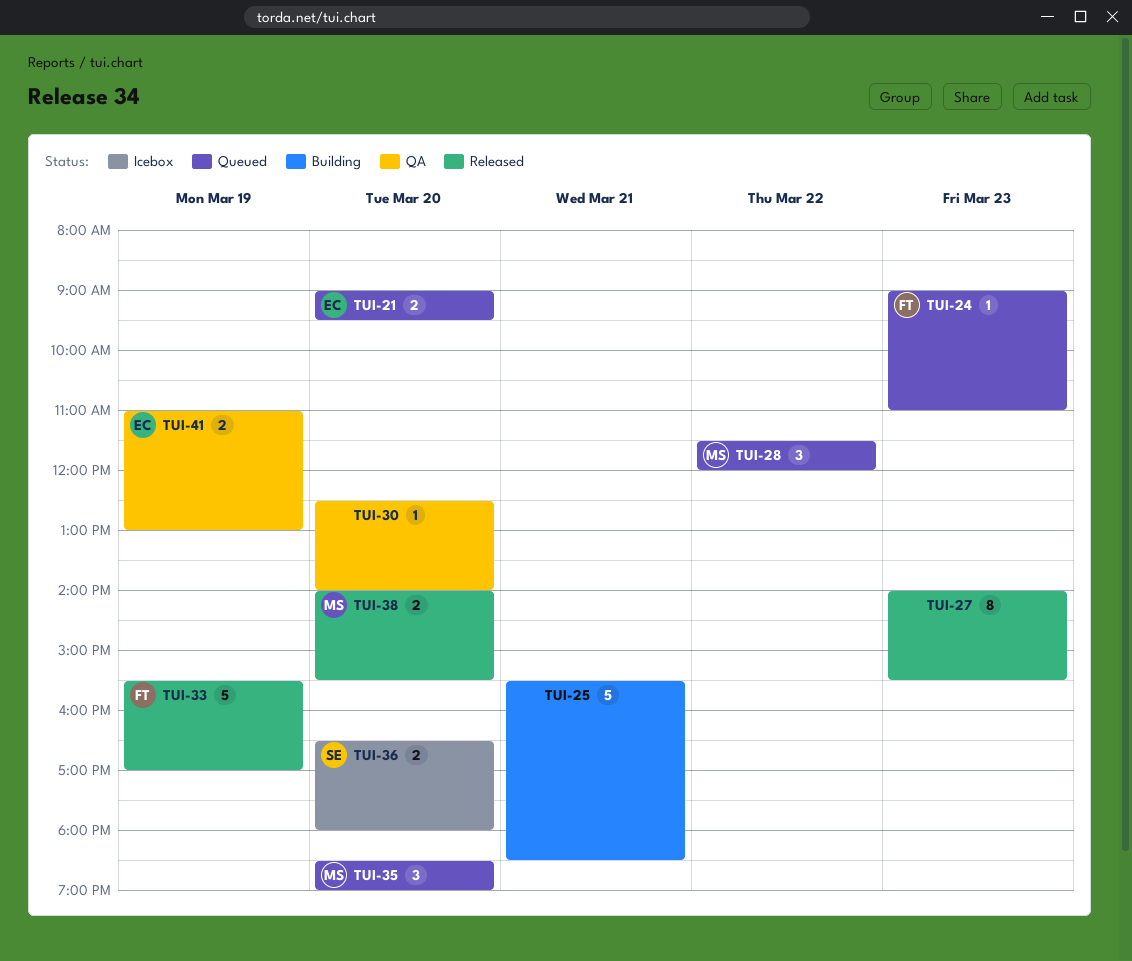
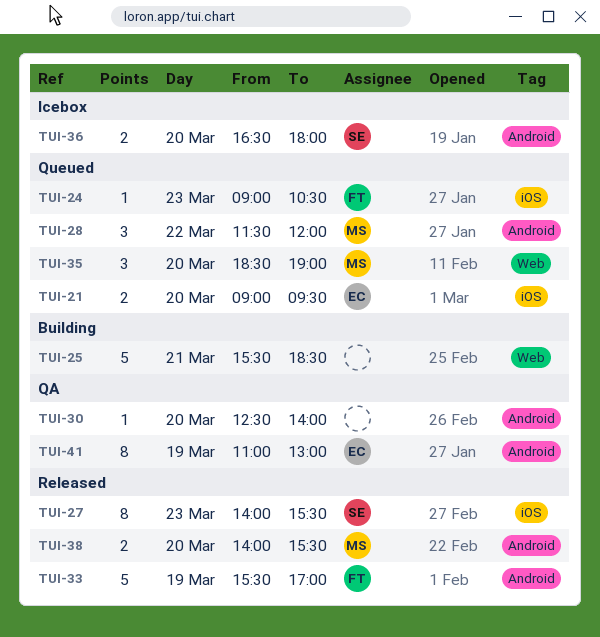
TUI-24, ends: 11:00 -> 10:30
TUI-27, owner: none -> SE
TUI-41, estimate: 2 -> 8

